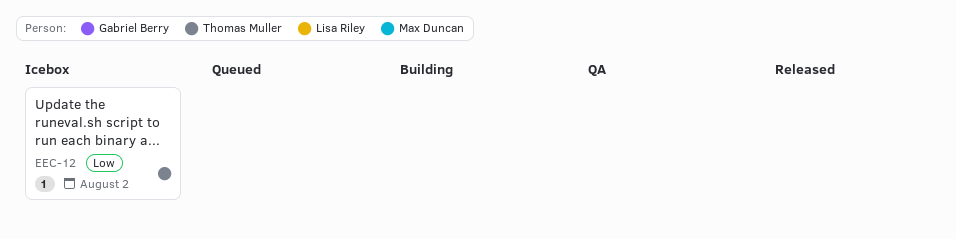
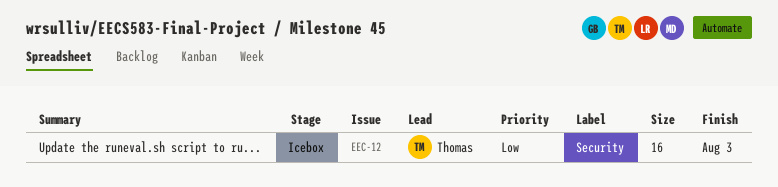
EEC-12, estimate: 1 -> 16
EEC-12, due: Aug 2 -> Aug 3

